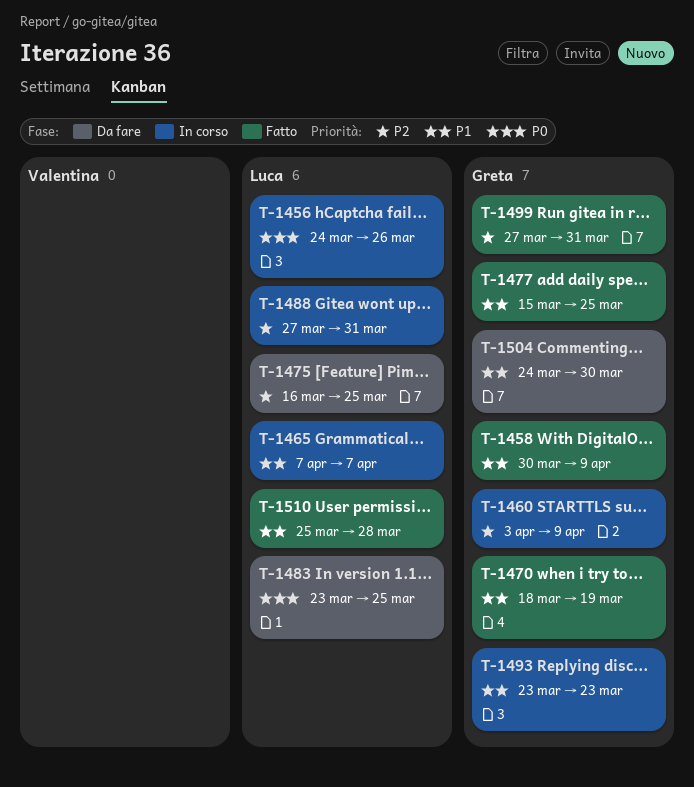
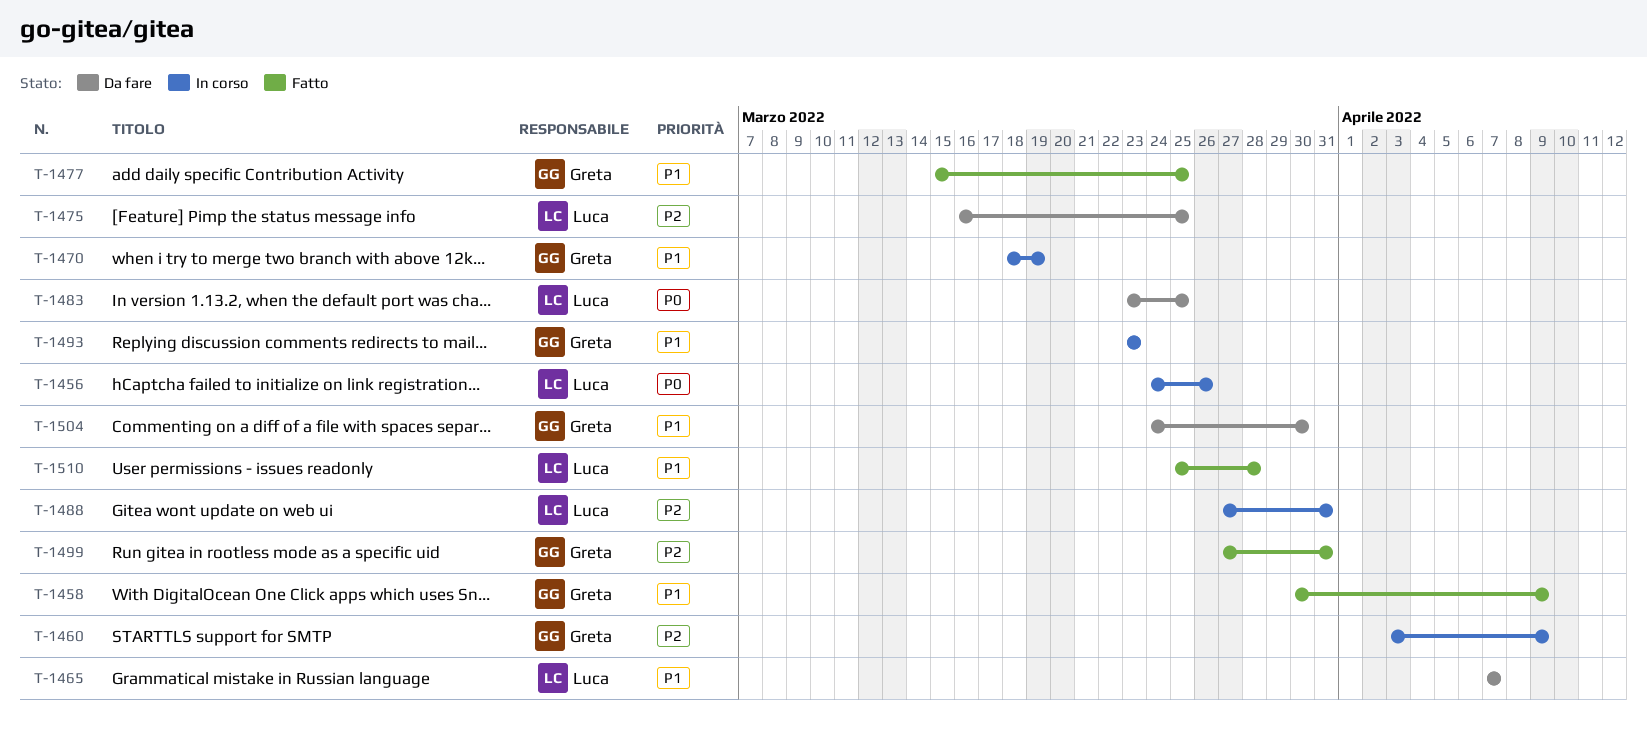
T-1465, status: In corso -> Da fare
T-1470, status: Fatto -> In corso

